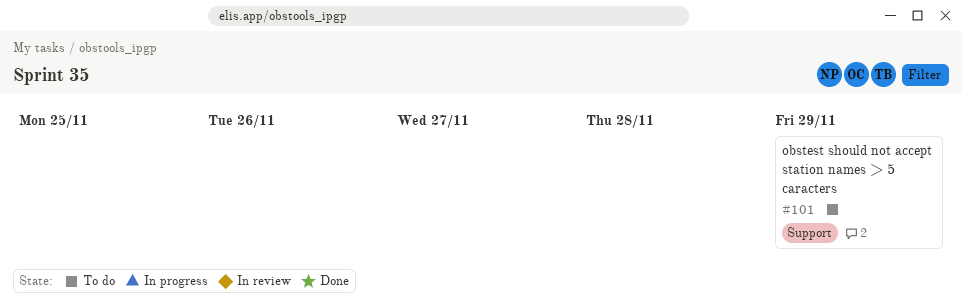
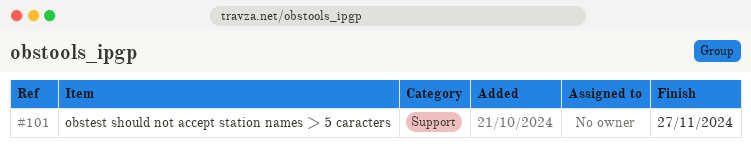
#101, due: Nov 29 -> Nov 27

